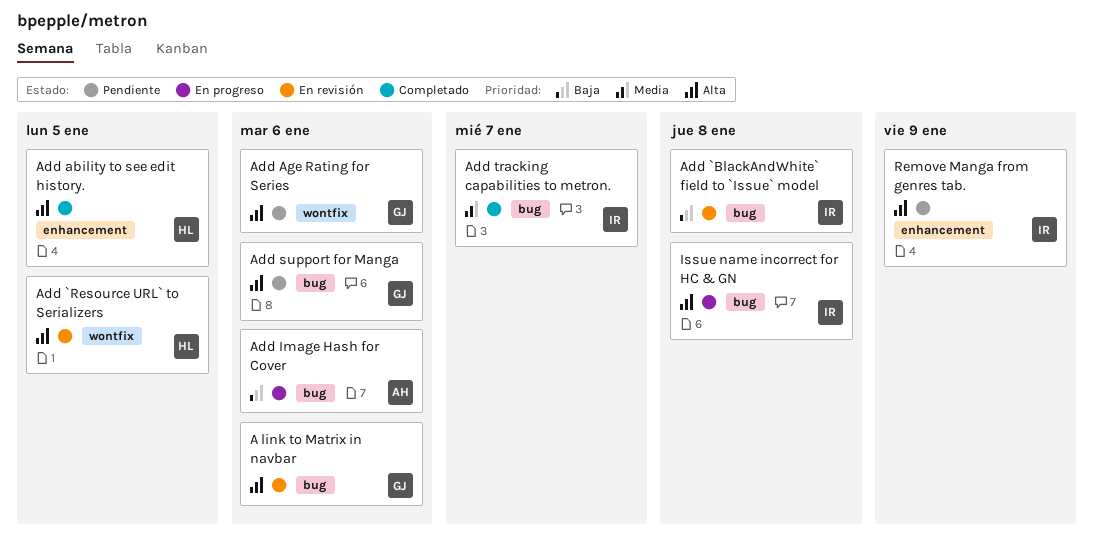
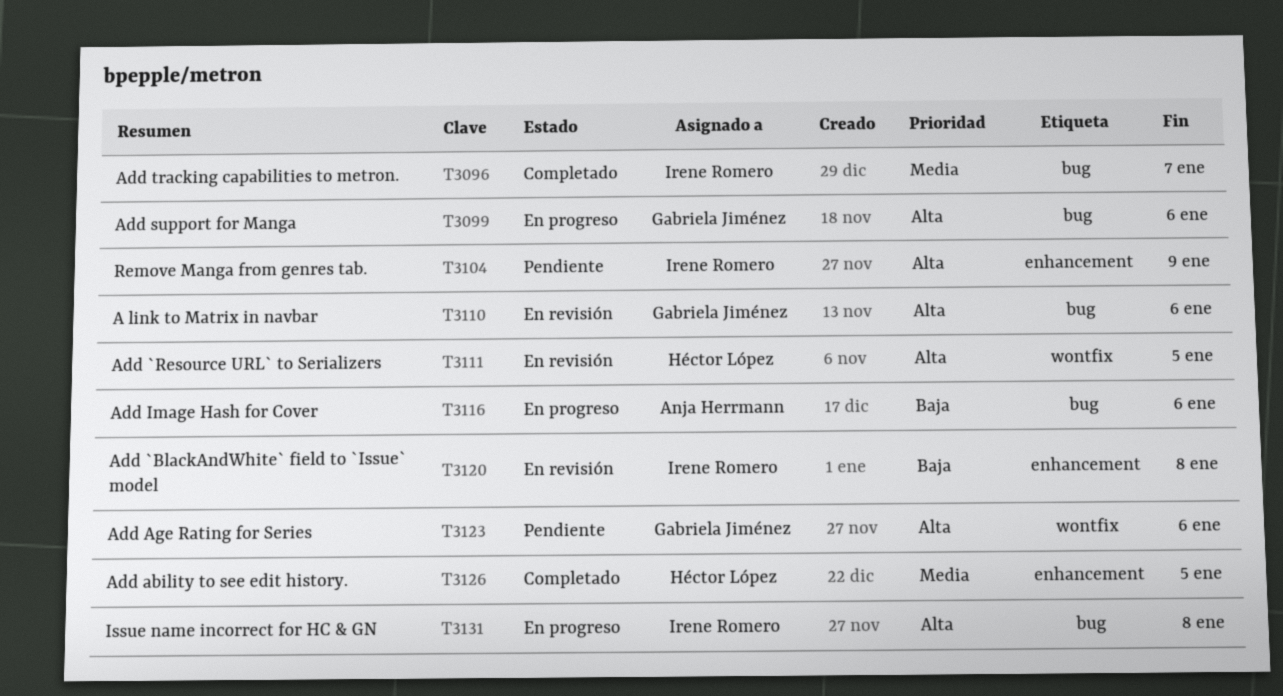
Add `BlackAndWhite` field to `Issue` model, label: bug -> enhancement
Add ability to see edit history., priority: Alta -> Media
Add support for Manga, status: Pendiente -> En progreso

